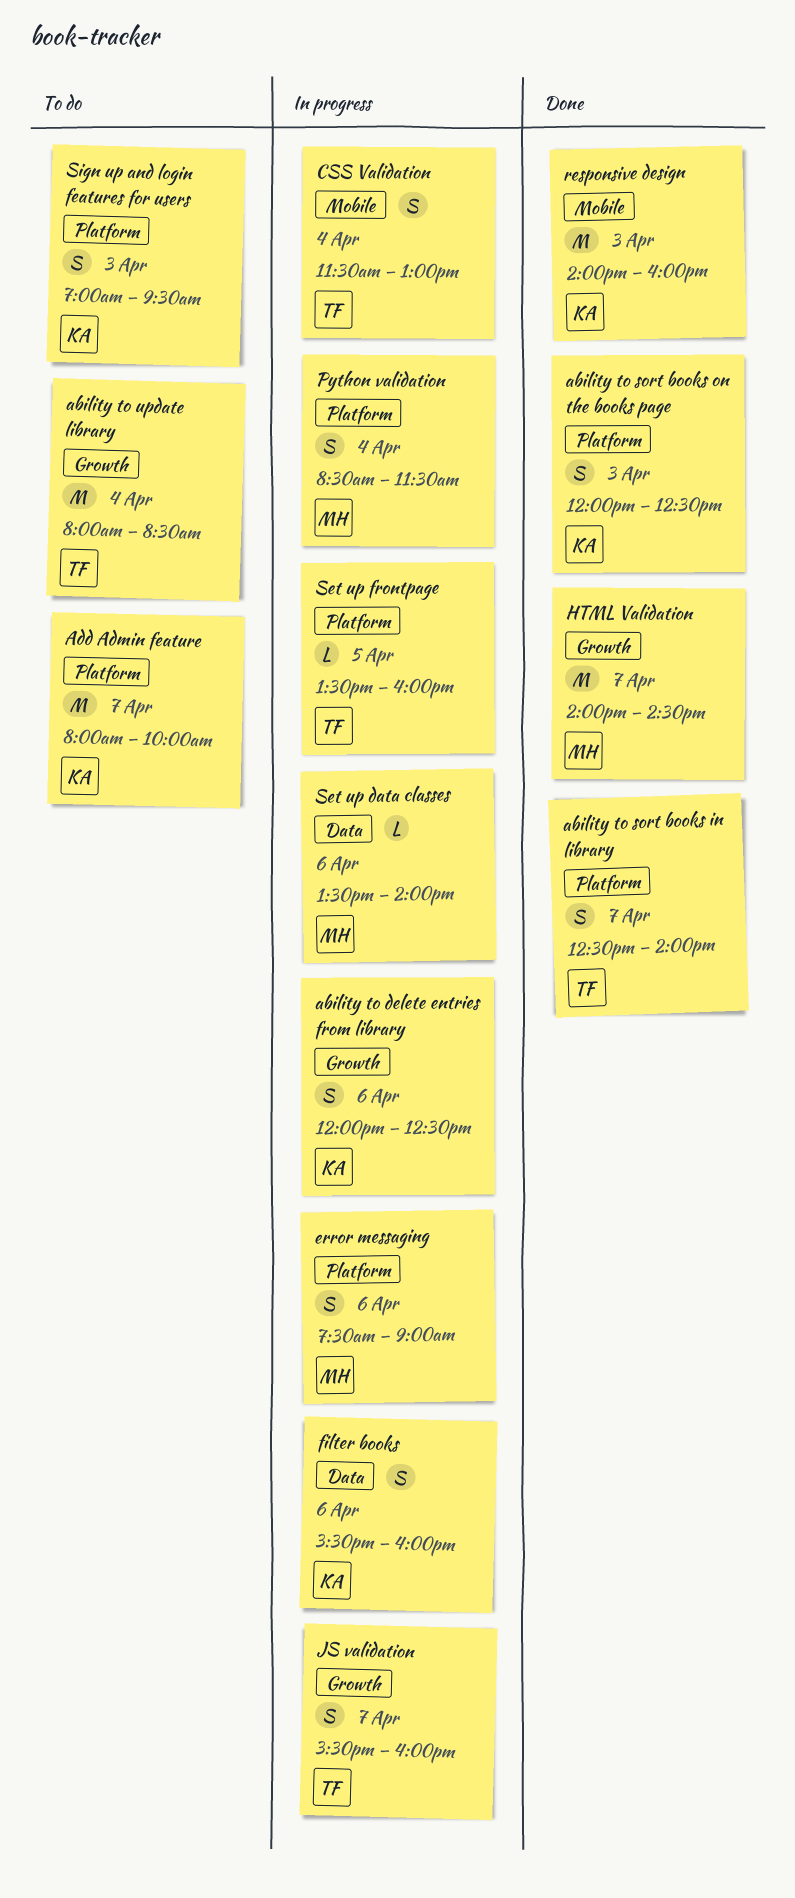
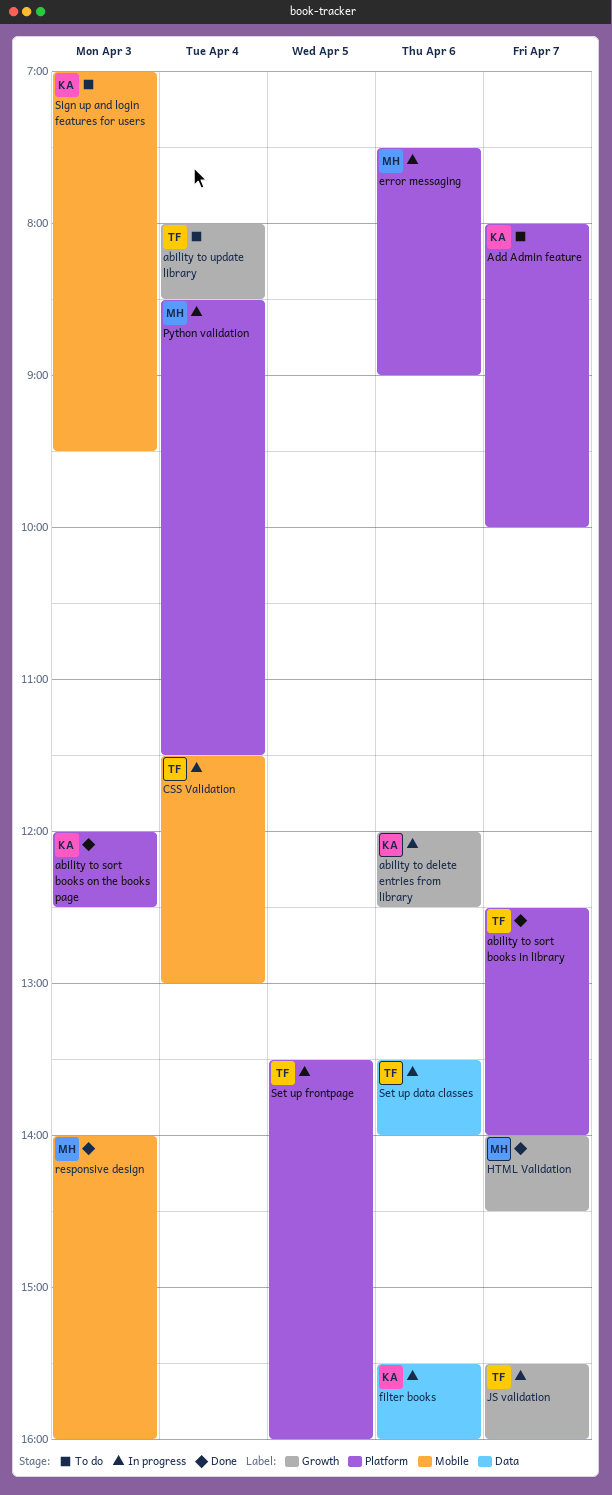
responsive design, owner: KA -> MH
Set up data classes, owner: MH -> TF
Sign up and login features for users, label: Platform -> Mobile

